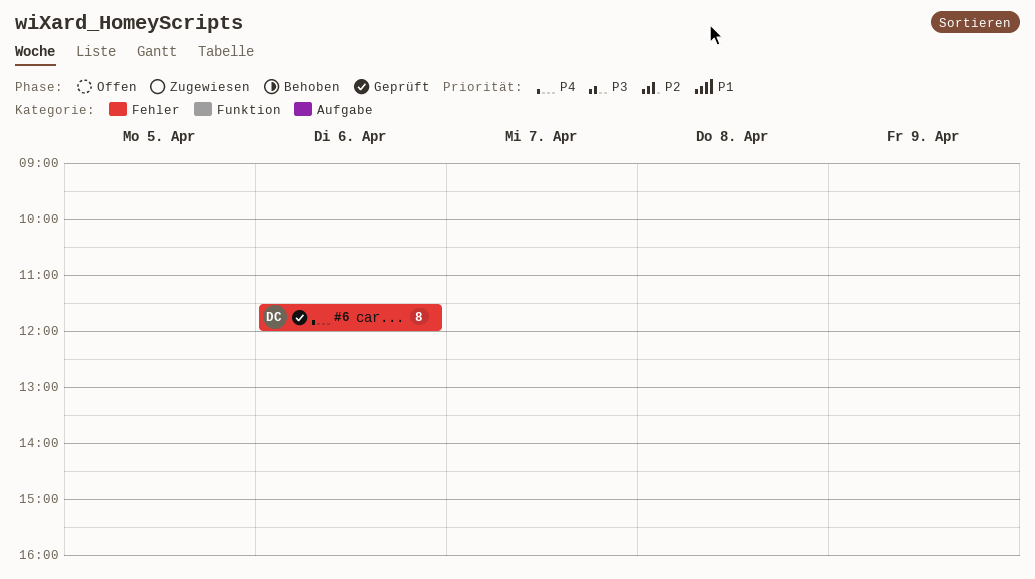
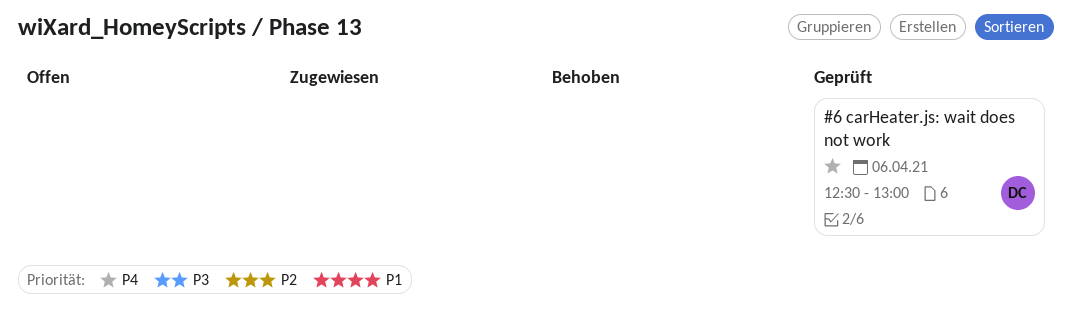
#6, begins: 11:30 -> 12:30
#6, ends: 12:00 -> 13:00

